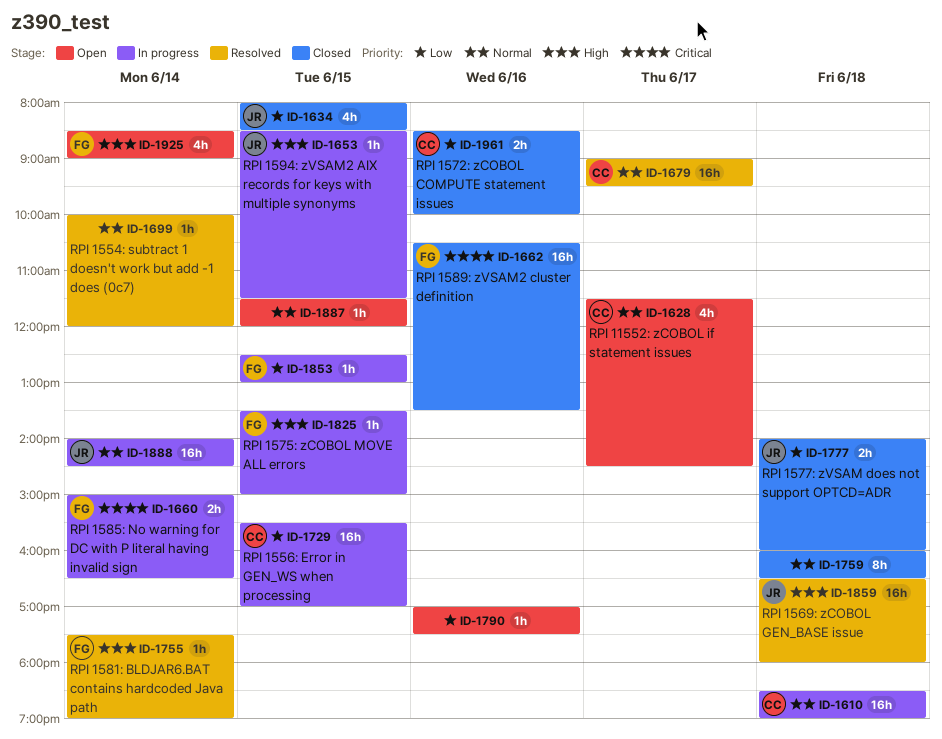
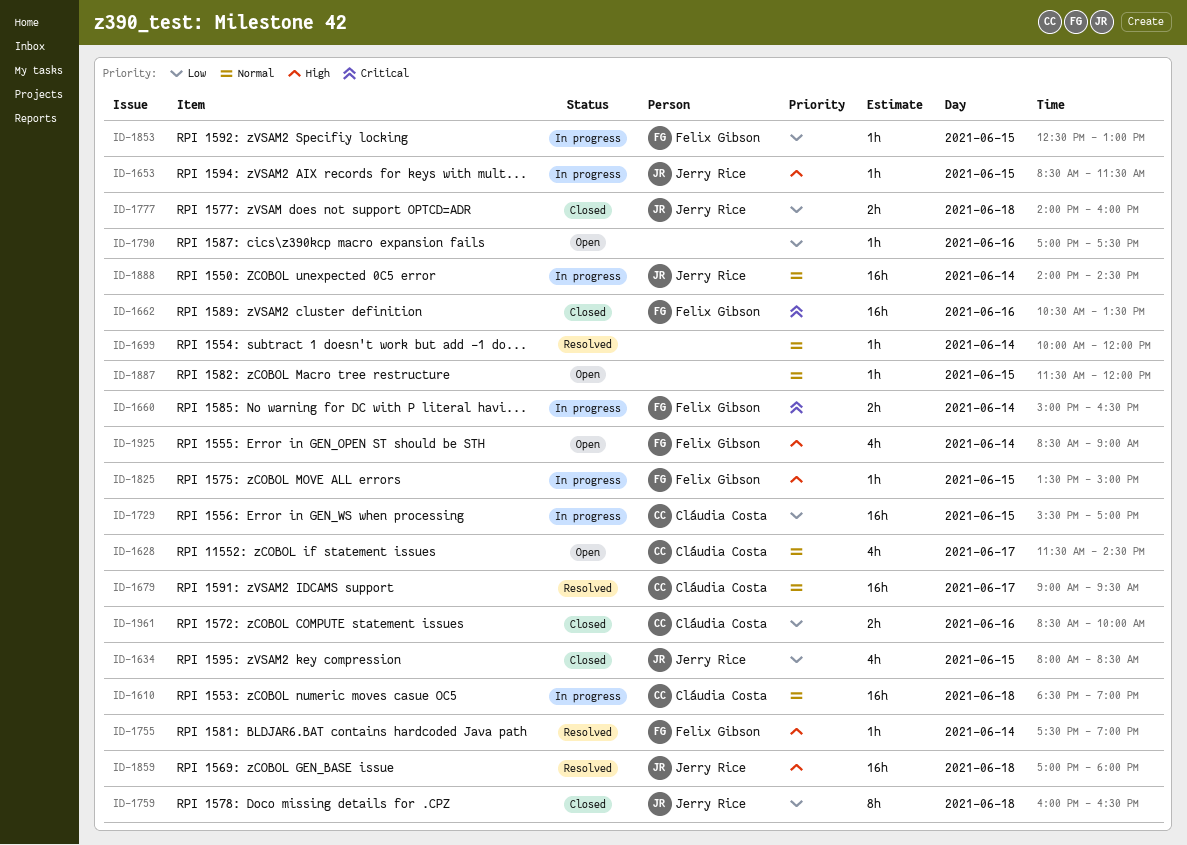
ID-1759, owner: none -> Jerry Rice
ID-1759, priority: Normal -> Low
ID-1859, begins: 16:30 -> 17:00

